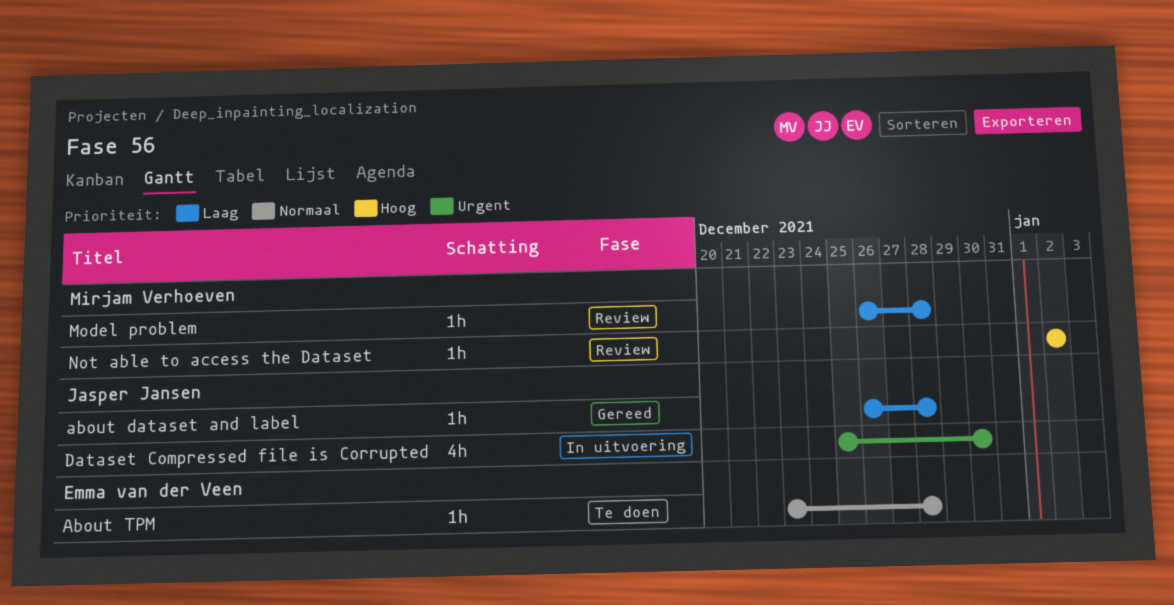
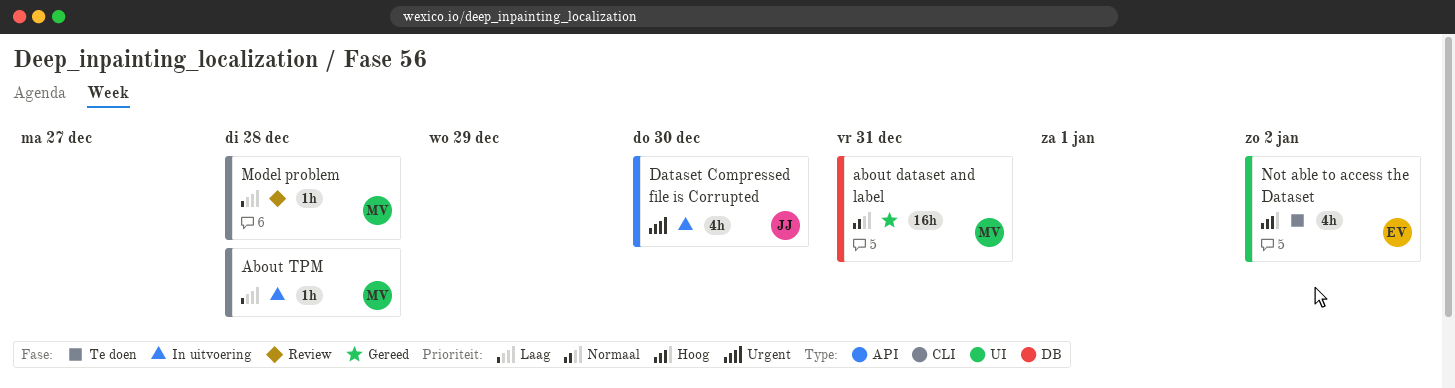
about dataset and label, owner: Jasper Jansen -> Mirjam Verhoeven
about dataset and label, priority: Laag -> Normaal
about dataset and label, estimate: 1h -> 16h
about dataset and label, due: Dec 28 -> Dec 31
About TPM, status: Te doen -> In uitvoering
About TPM, owner: Emma van der Veen -> Mirjam Verhoeven
About TPM, priority: Normaal -> Laag
Not able to access the Dataset, status: Review -> Te doen
Not able to access the Dataset, owner: Mirjam Verhoeven -> Emma van der Veen
Not able to access the Dataset, estimate: 1h -> 4h

